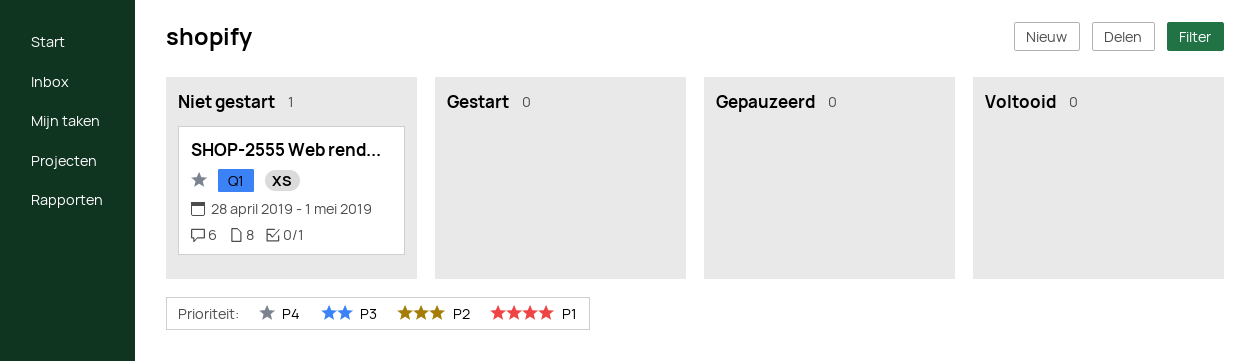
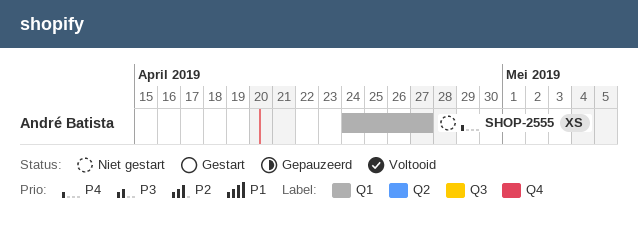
SHOP-2555, start: Apr 28 -> Apr 24
SHOP-2555, due: May 1 -> Apr 27

